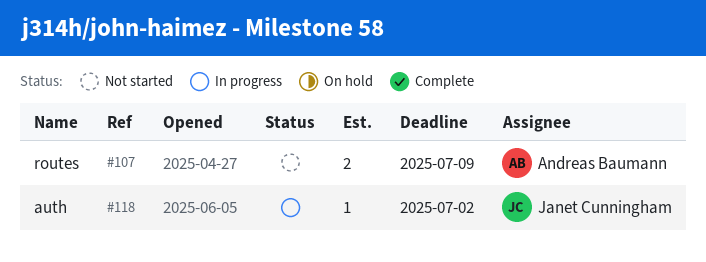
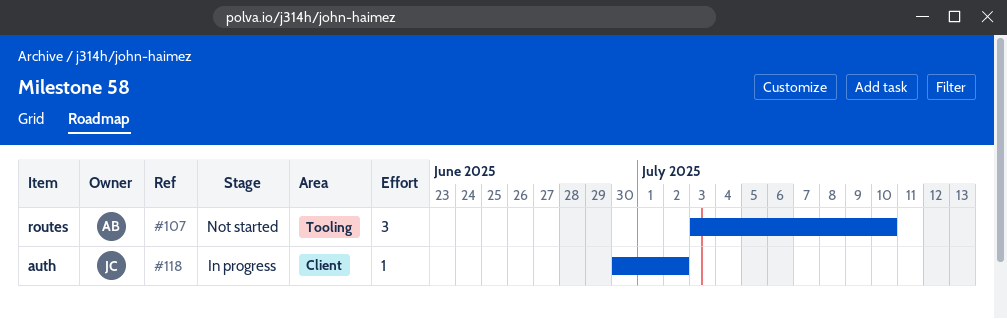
#107, estimate: 2 -> 3
#107, due: Jul 9 -> Jul 10

